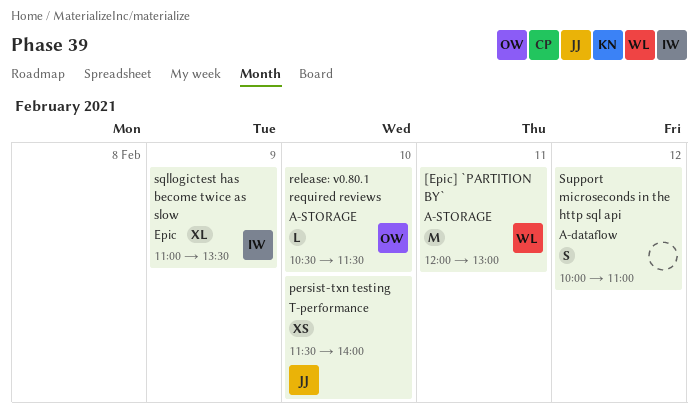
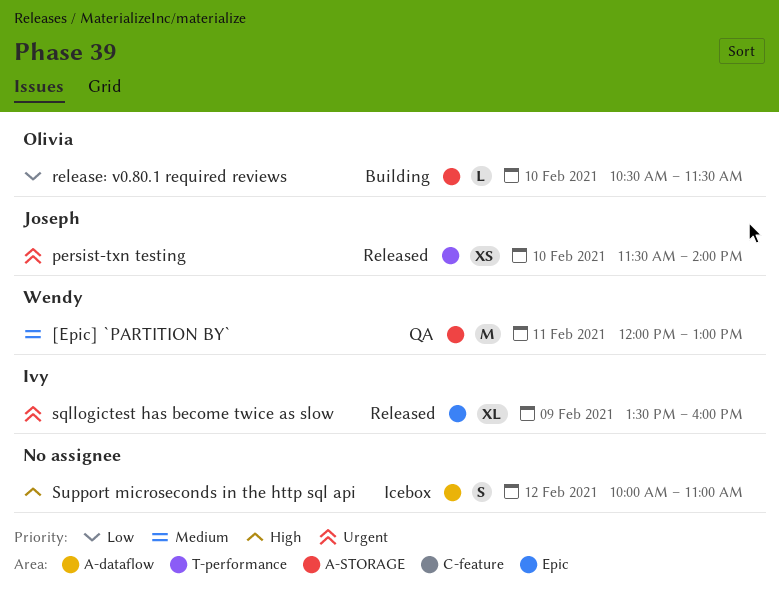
sqllogictest has become twice as slow, begins: 11:00 -> 13:30
sqllogictest has become twice as slow, ends: 13:30 -> 16:00

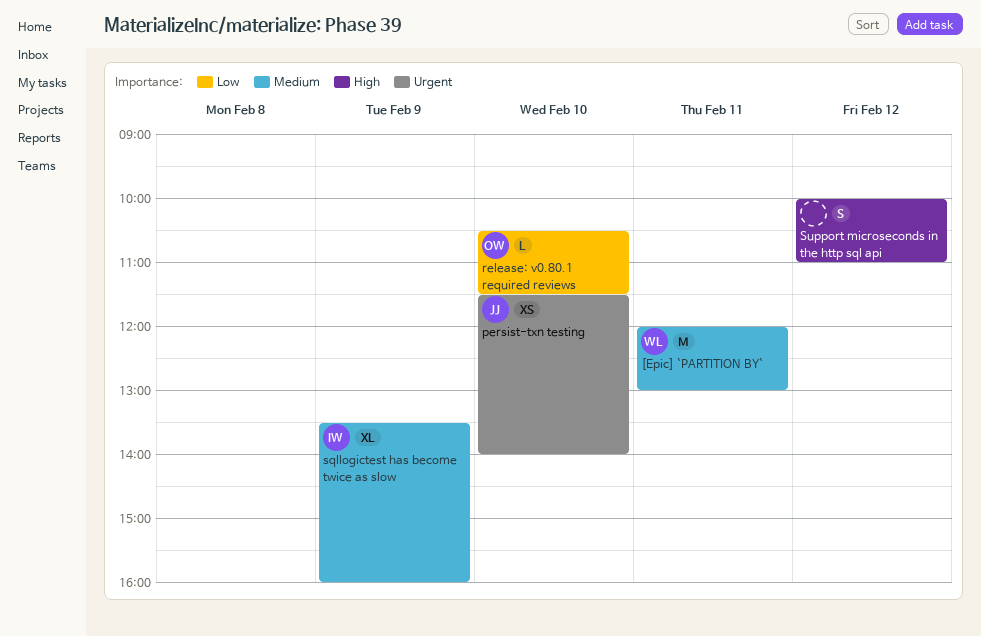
sqllogictest has become twice as slow, priority: Urgent -> Medium

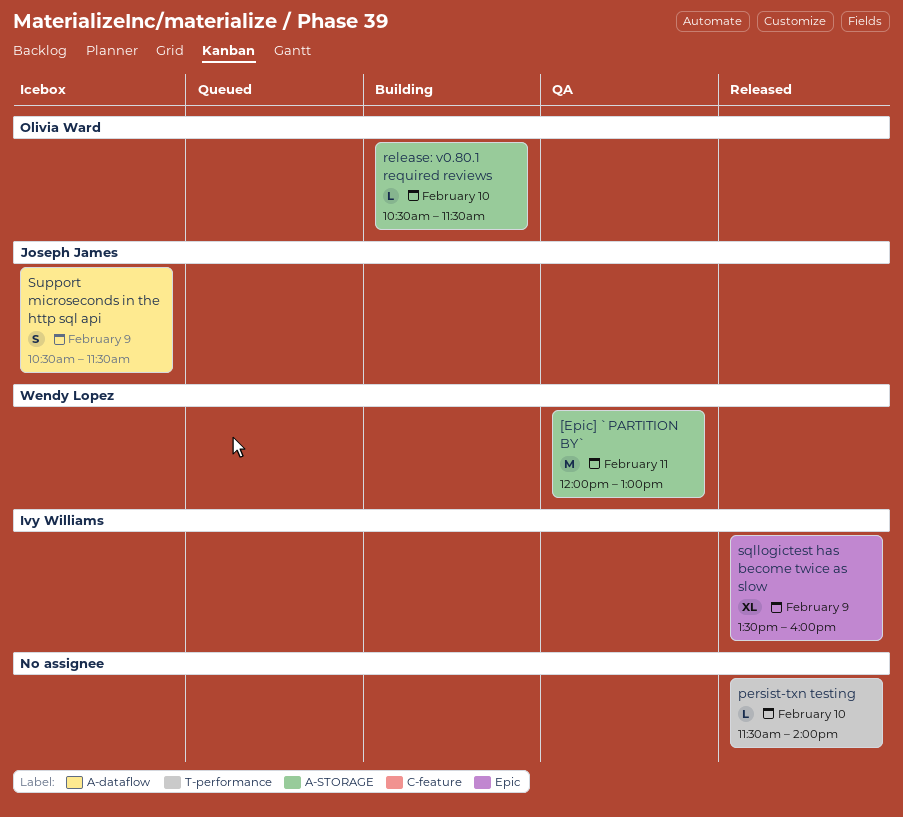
persist-txn testing, owner: Joseph James -> none
persist-txn testing, estimate: XS -> L
Support microseconds in the http sql api, owner: none -> Joseph James
Support microseconds in the http sql api, day: Feb 12 -> Feb 9
Support microseconds in the http sql api, begins: 10:00 -> 10:30
Support microseconds in the http sql api, ends: 11:00 -> 11:30

